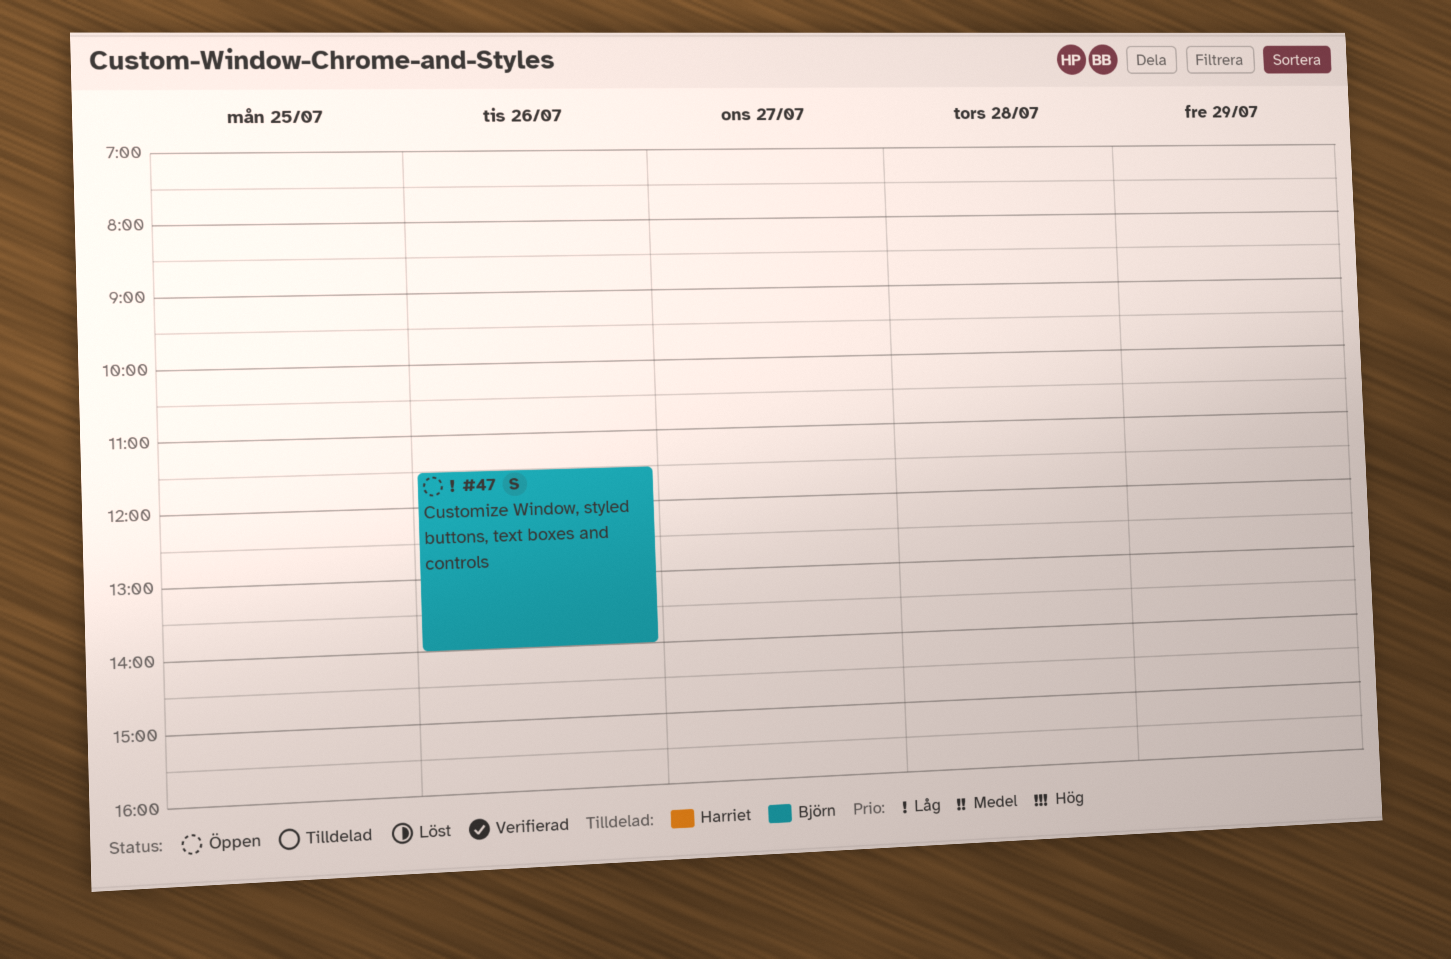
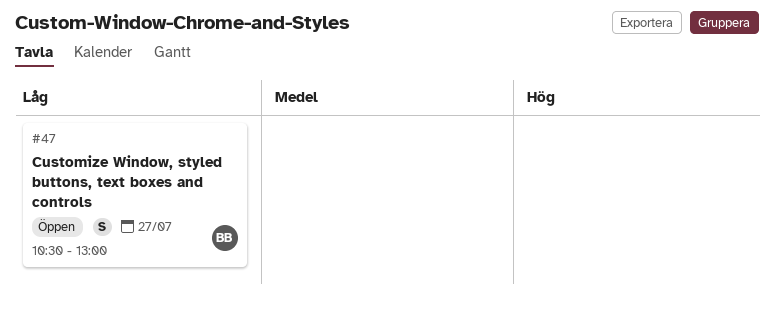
#47, day: Jul 26 -> Jul 27
#47, begins: 11:30 -> 10:30
#47, ends: 14:00 -> 13:00

